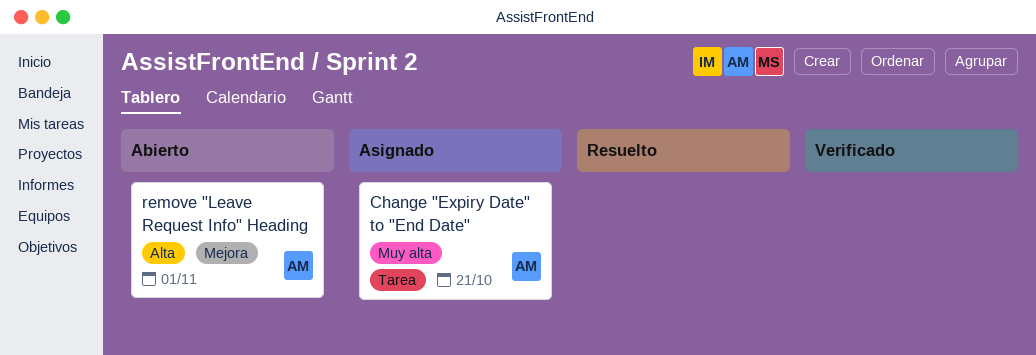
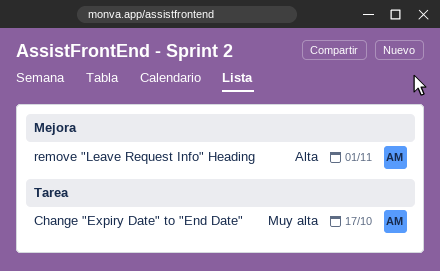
Change "Expiry Date" to "End Date", due: Oct 21 -> Oct 17

